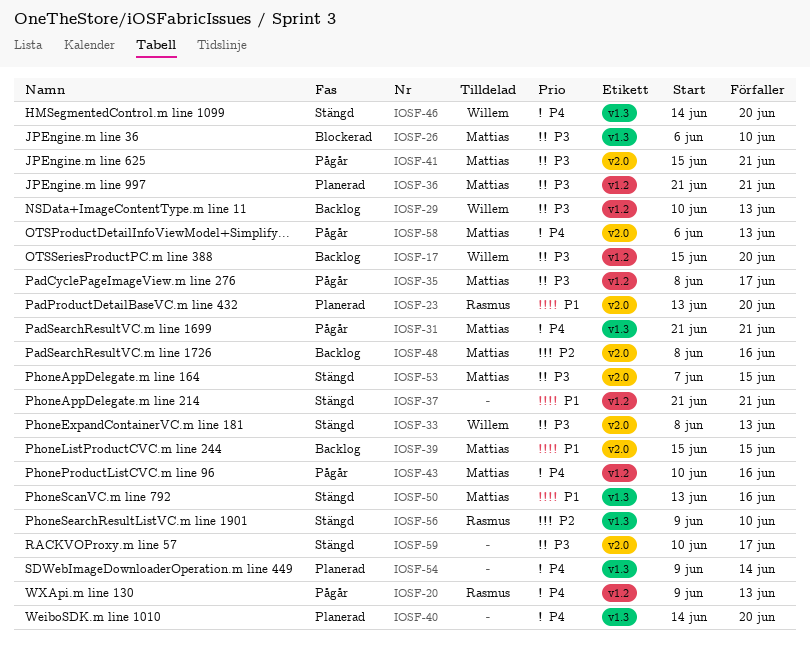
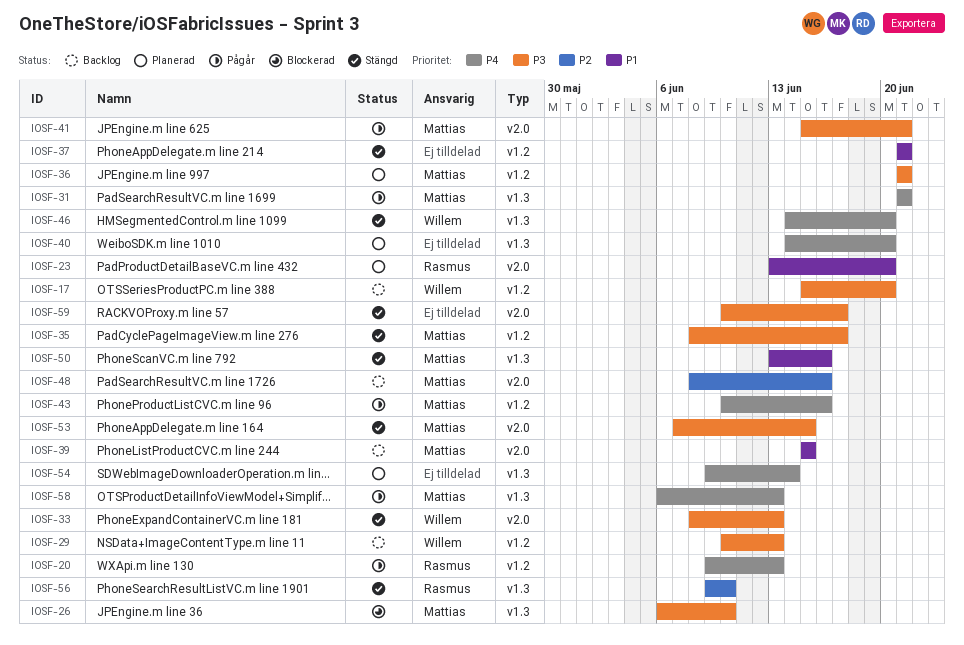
IOSF-35, status: Pågår -> Stängd
IOSF-58, label: v2.0 -> v1.3

